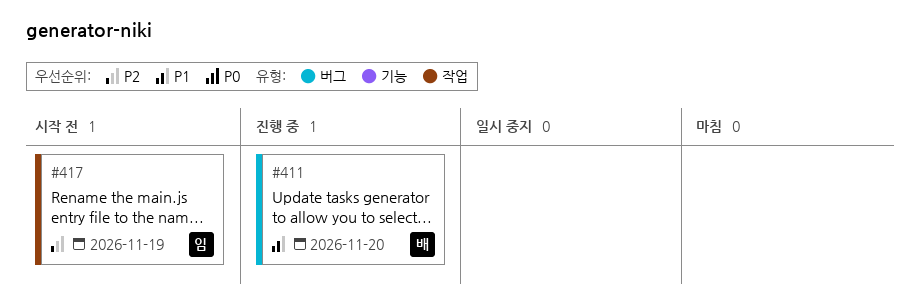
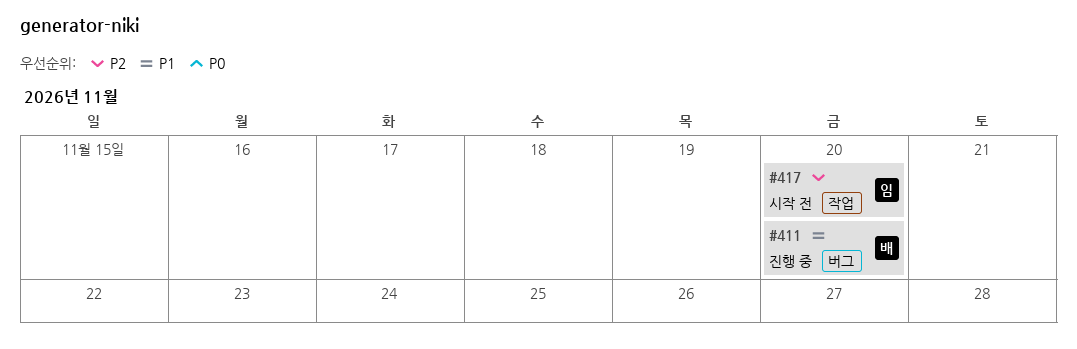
#417, due: Nov 19 -> Nov 20

